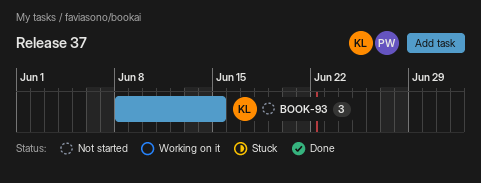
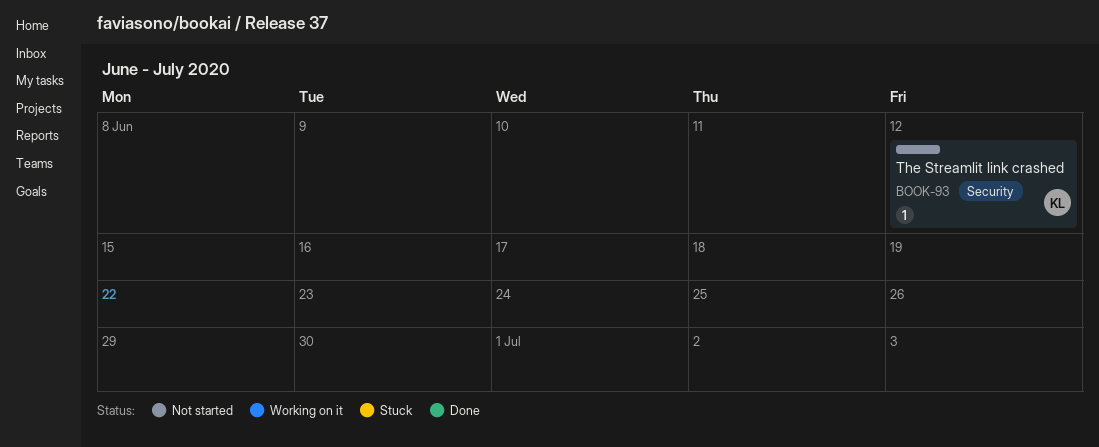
BOOK-93, estimate: 3 -> 1
BOOK-93, due: Jun 15 -> Jun 12

